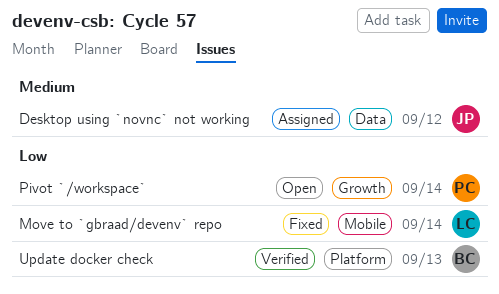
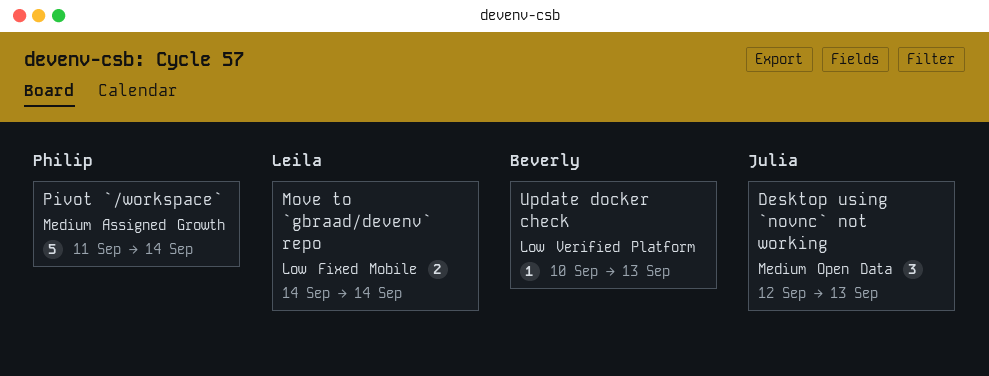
Desktop using `novnc` not working, status: Assigned -> Open
Desktop using `novnc` not working, due: Sep 12 -> Sep 13
Pivot `/workspace`, status: Open -> Assigned
Pivot `/workspace`, priority: Low -> Medium

